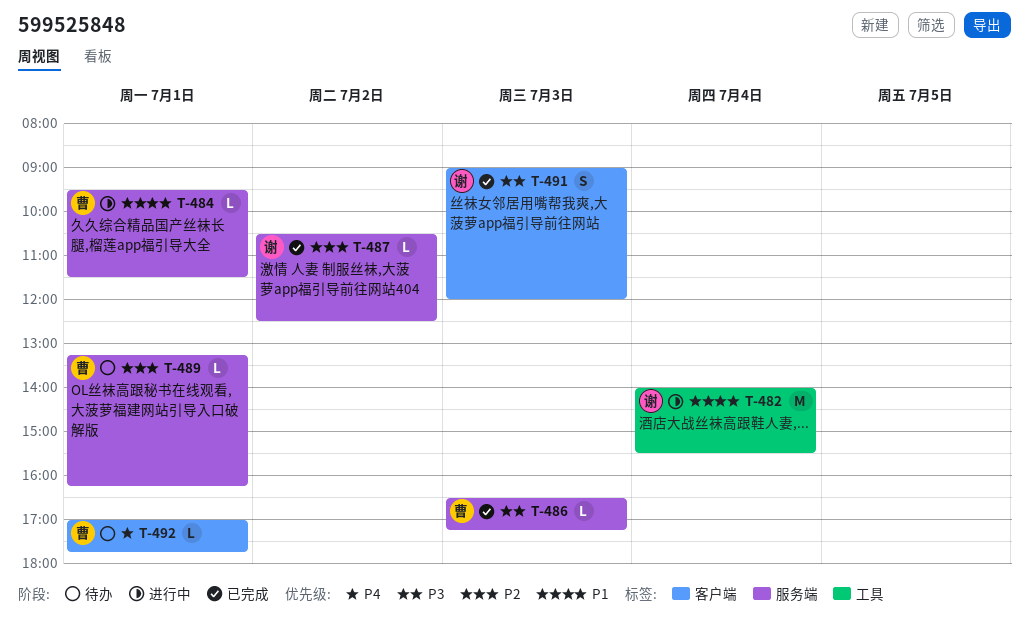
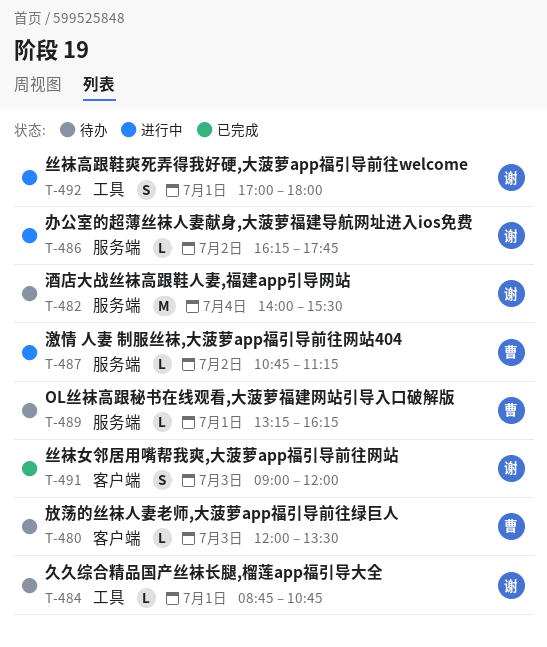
T-480: none -> present
T-482, status: 进行中 -> 待办
T-482, label: 工具 -> 服务端
T-484, status: 进行中 -> 待办
T-484, owner: 曹 -> 谢
T-484, label: 服务端 -> 工具
T-484, begins: 09:30 -> 08:45
T-484, ends: 11:30 -> 10:45
T-486, status: 已完成 -> 进行中
T-486, owner: 曹 -> 谢
T-486, day: Jul 3 -> Jul 2
T-486, begins: 16:30 -> 16:15
T-486, ends: 17:15 -> 17:45
T-487, status: 已完成 -> 进行中
T-487, owner: 谢 -> 曹
T-487, begins: 10:30 -> 10:45
T-487, ends: 12:30 -> 11:15
T-492, status: 待办 -> 进行中
T-492, owner: 曹 -> 谢
T-492, label: 客户端 -> 工具
T-492, estimate: L -> S
T-492, ends: 17:45 -> 18:00

